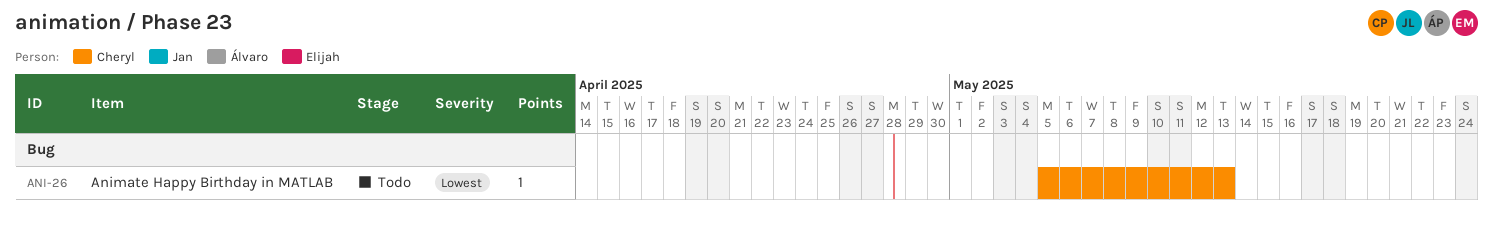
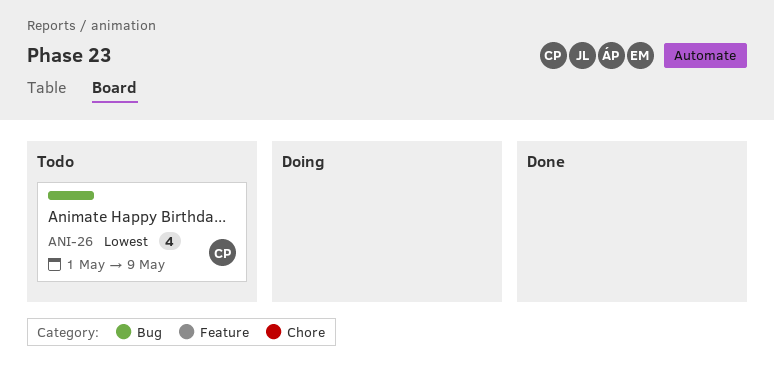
ANI-26, estimate: 1 -> 4
ANI-26, start: May 5 -> May 1
ANI-26, due: May 13 -> May 9

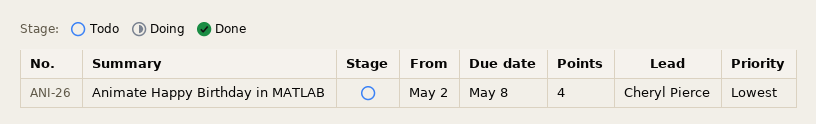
ANI-26, start: May 1 -> May 2
ANI-26, due: May 9 -> May 8

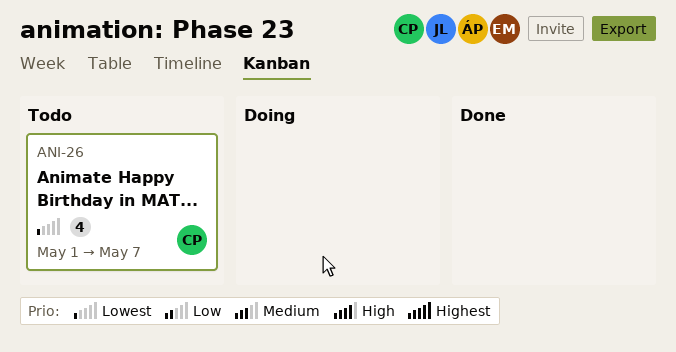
ANI-26, start: May 2 -> May 1
ANI-26, due: May 8 -> May 7

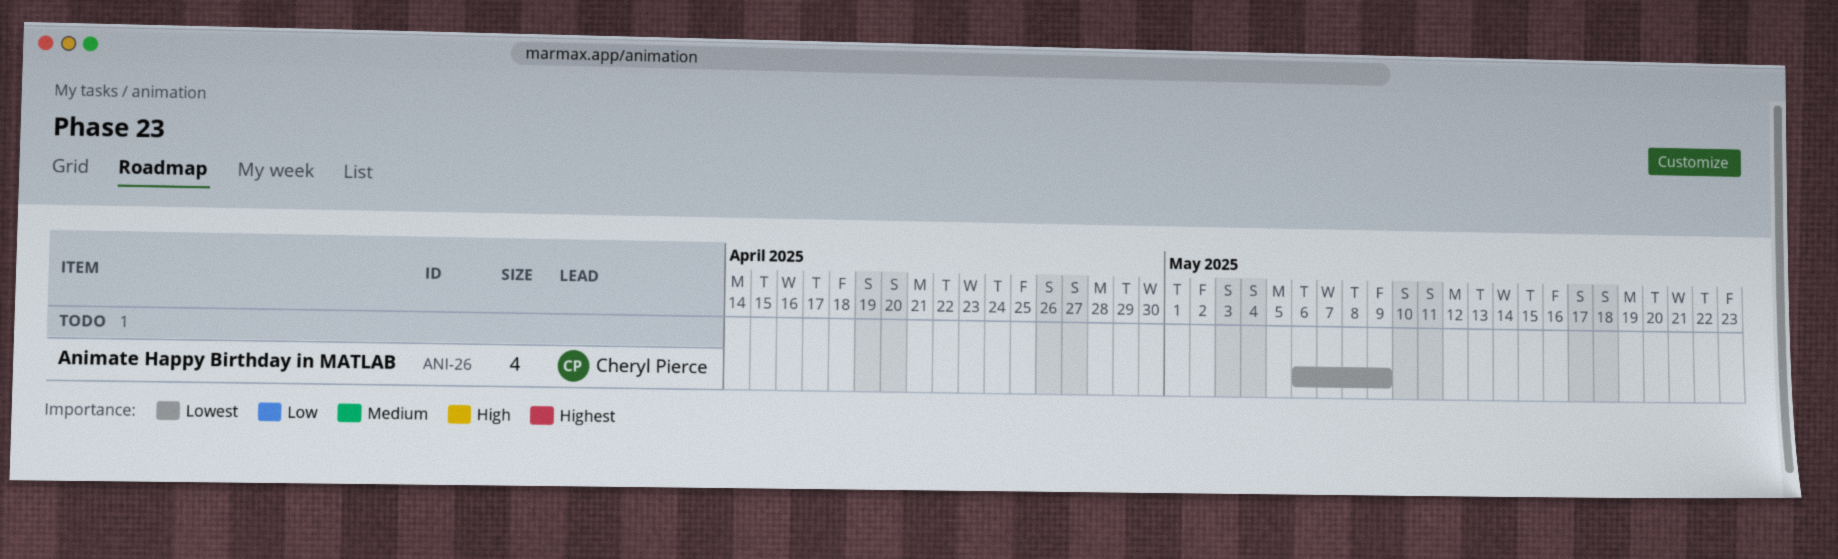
ANI-26, start: May 1 -> May 6
ANI-26, due: May 7 -> May 9

